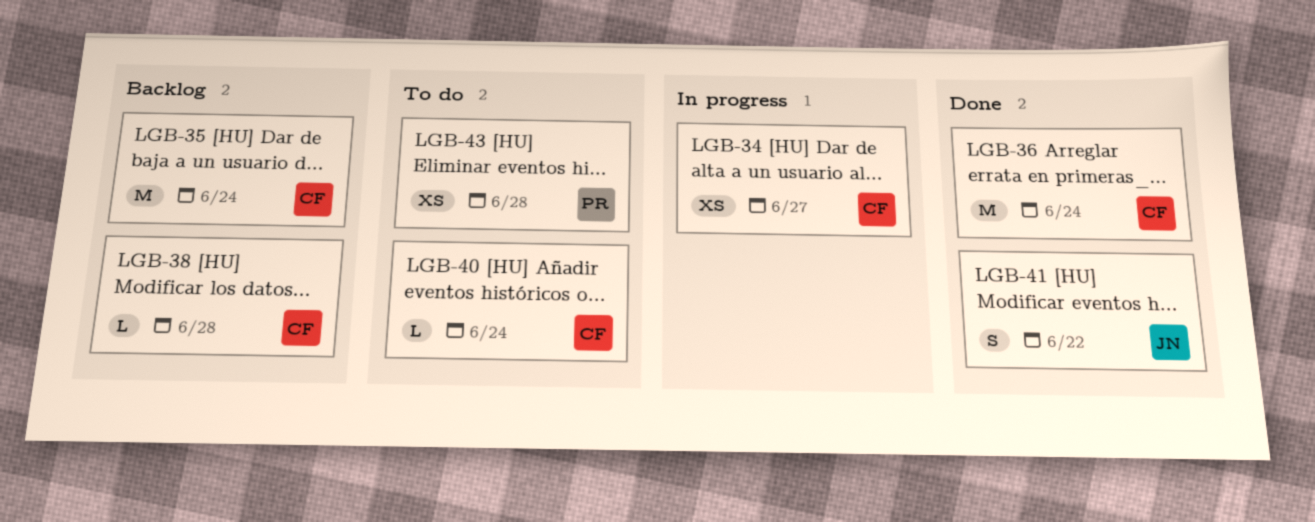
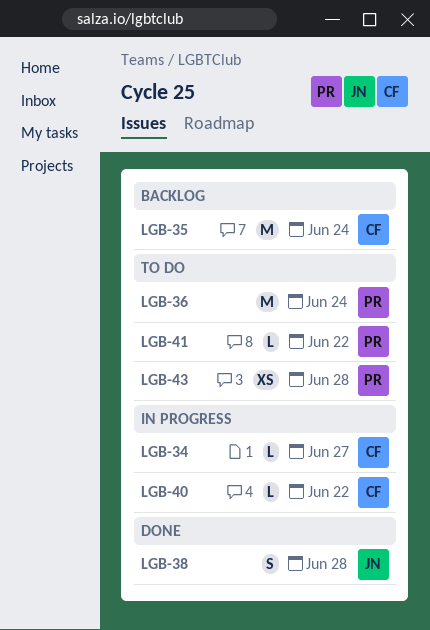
LGB-34, estimate: XS -> L
LGB-36, status: Done -> To do
LGB-36, owner: CF -> PR
LGB-38, status: Backlog -> Done
LGB-38, owner: CF -> JN
LGB-38, estimate: L -> S
LGB-40, status: To do -> In progress
LGB-40, due: Jun 24 -> Jun 22
LGB-41, status: Done -> To do
LGB-41, owner: JN -> PR
LGB-41, estimate: S -> L

